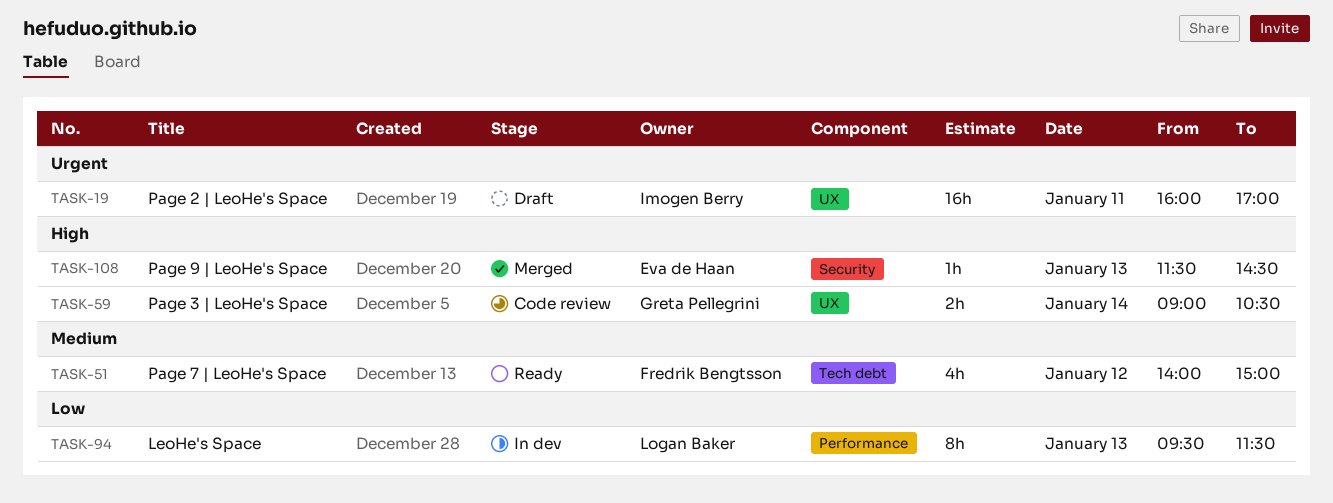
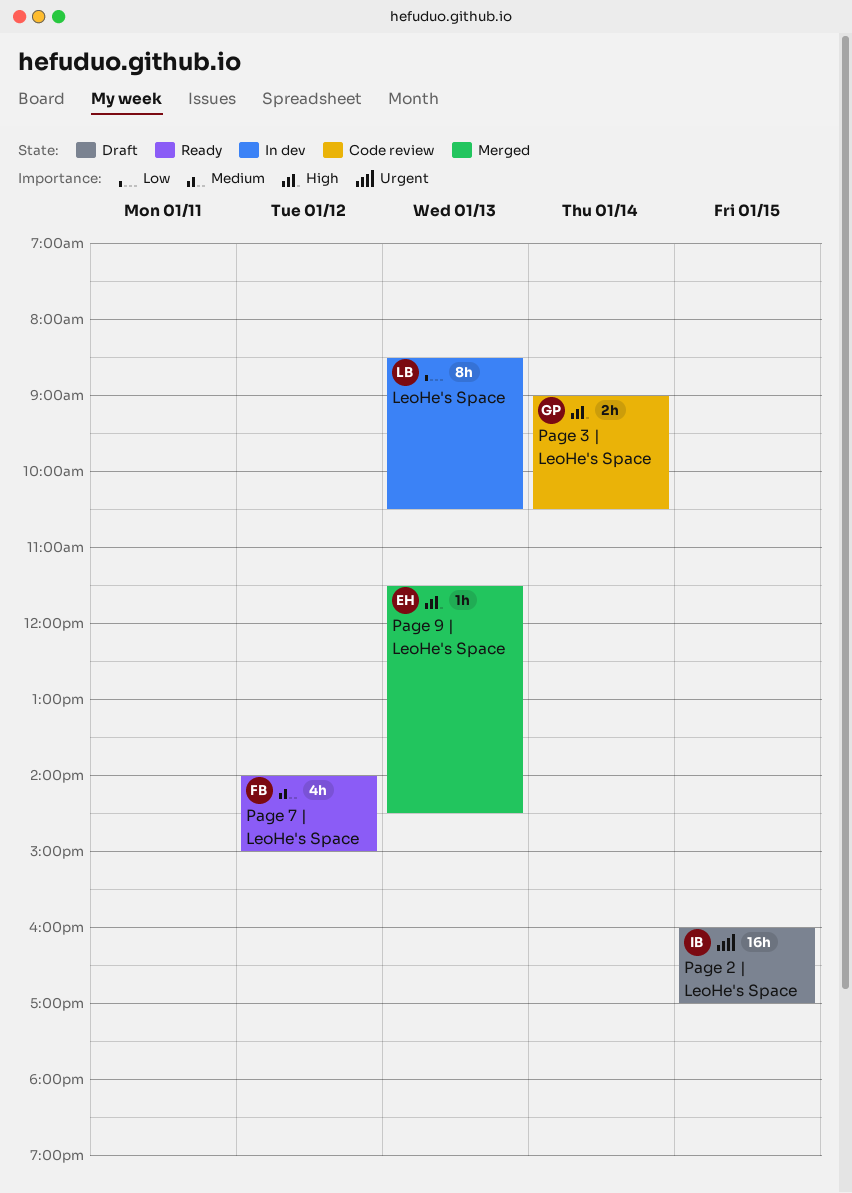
LeoHe's Space, begins: 09:30 -> 08:30
LeoHe's Space, ends: 11:30 -> 10:30
Page 2 | LeoHe's Space, day: Jan 11 -> Jan 15

